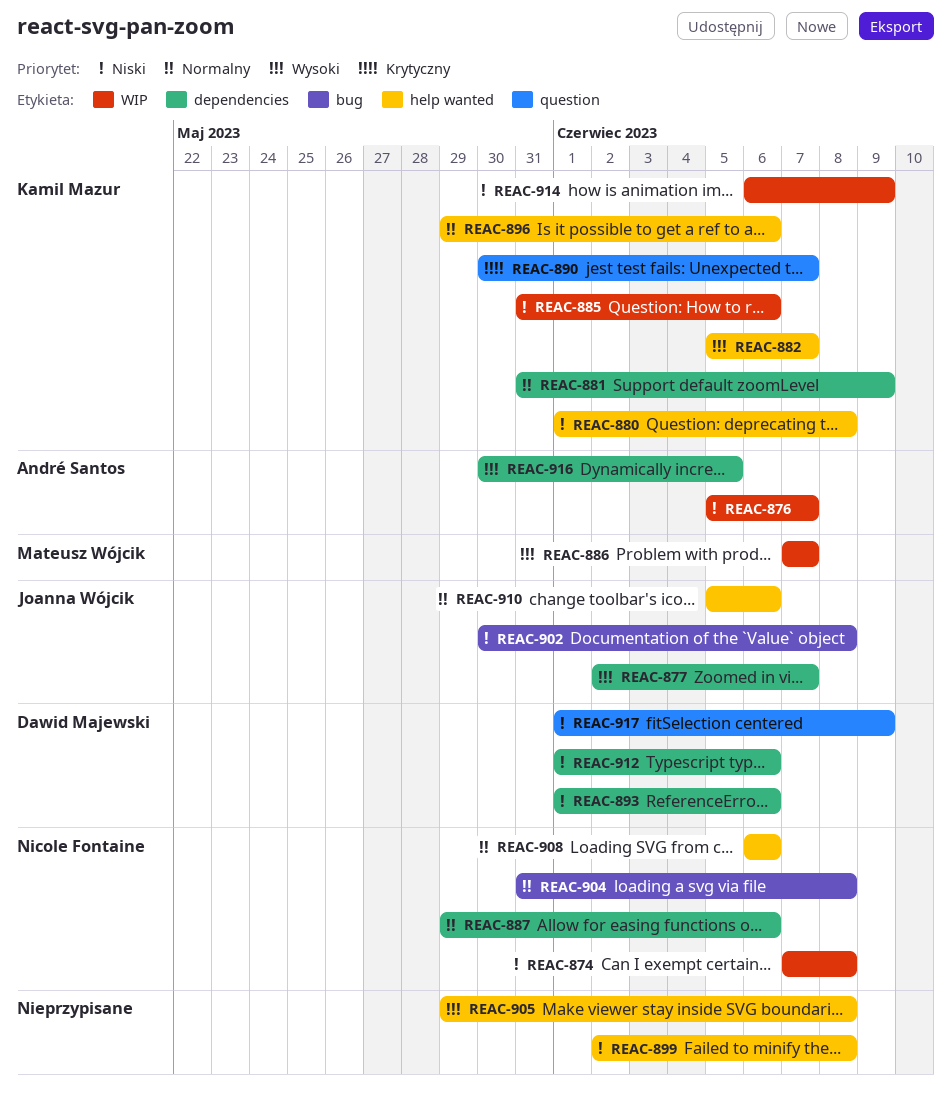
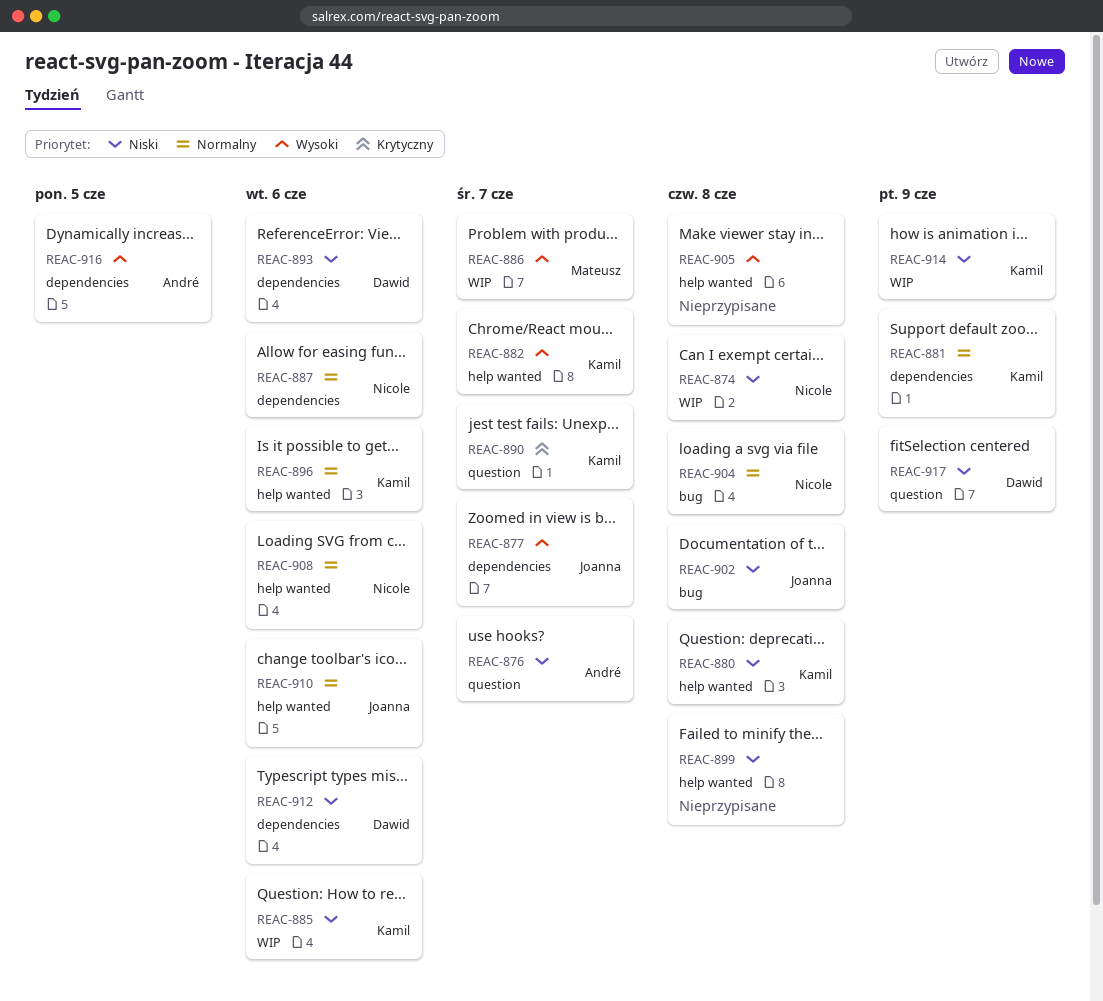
REAC-876, label: WIP -> question

